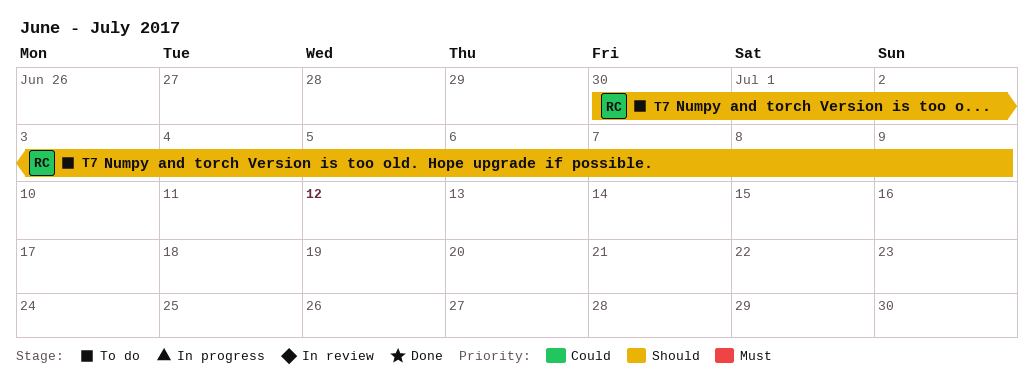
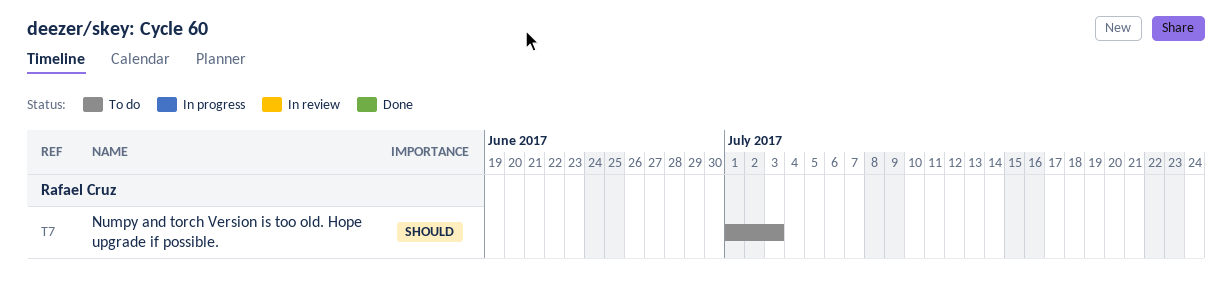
T7, start: Jun 30 -> Jul 1
T7, due: Jul 9 -> Jul 3

